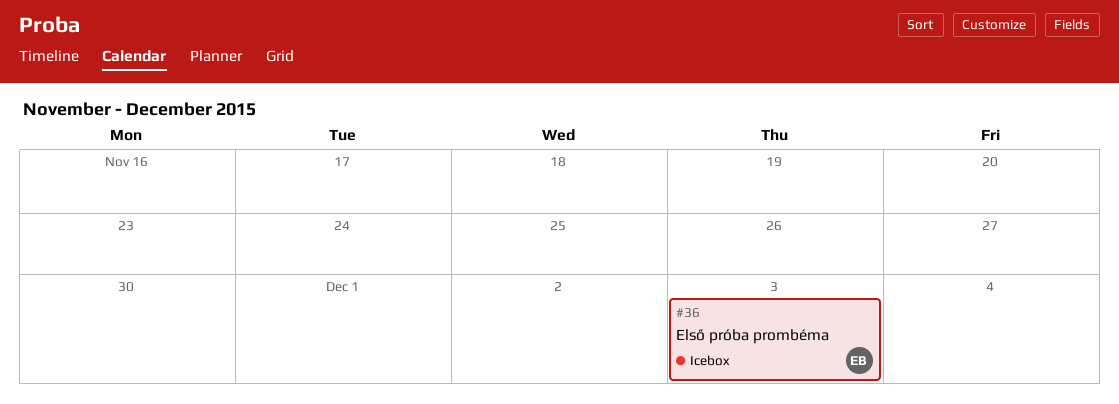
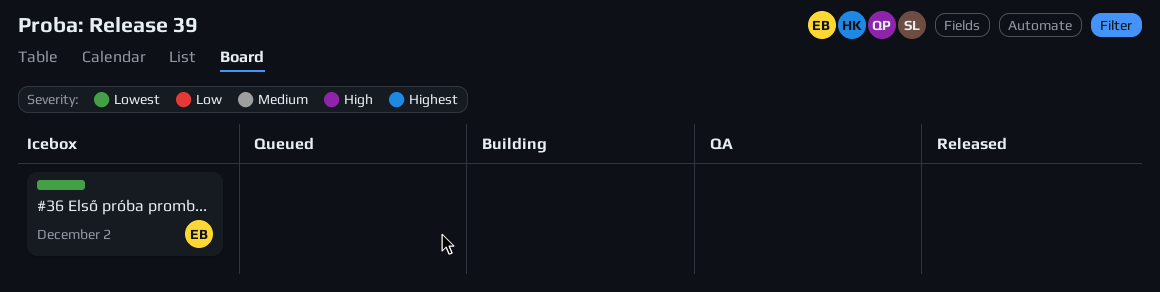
#36, due: Dec 3 -> Dec 2

